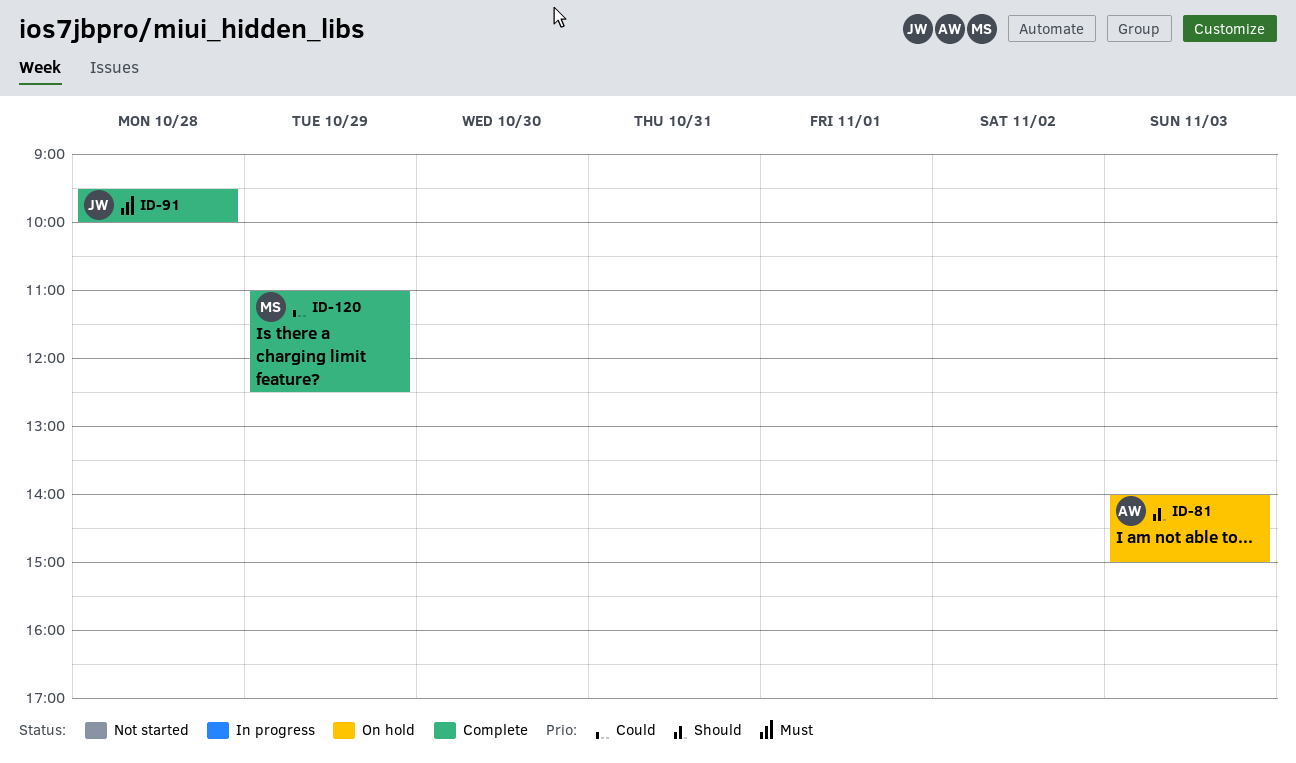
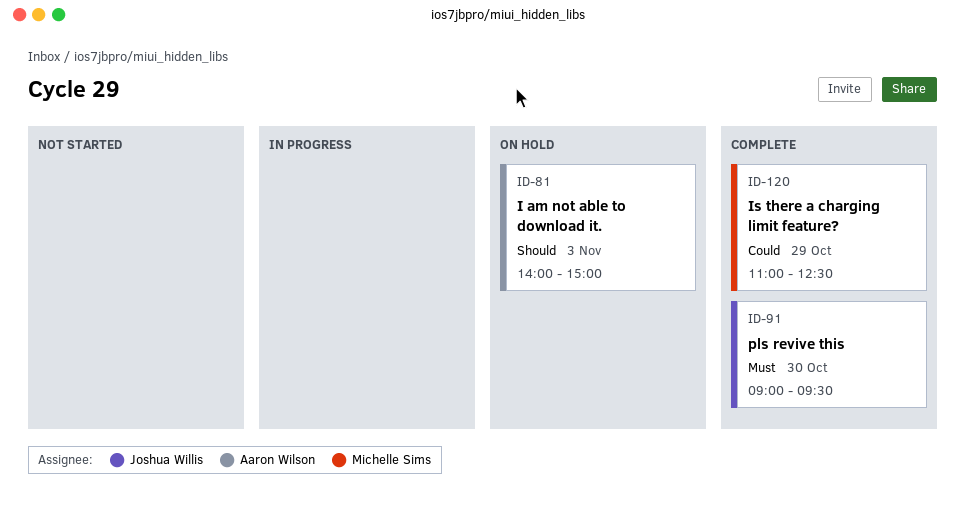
ID-91, day: Oct 28 -> Oct 30
ID-91, begins: 09:30 -> 09:00
ID-91, ends: 10:00 -> 09:30

